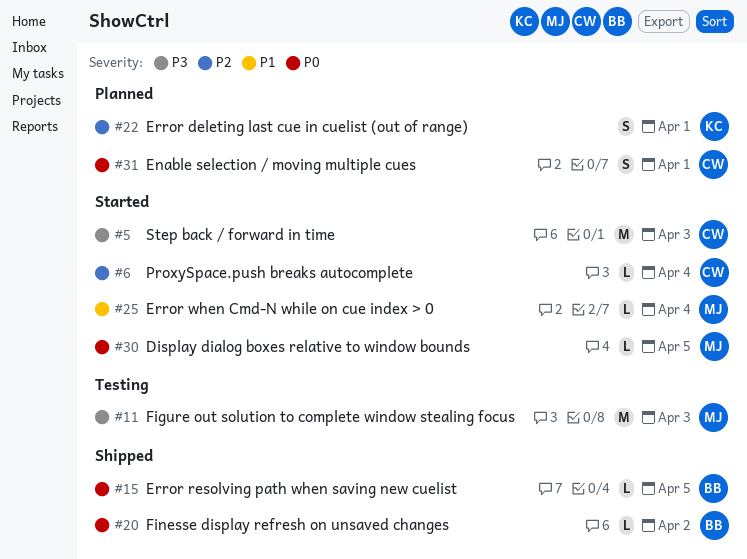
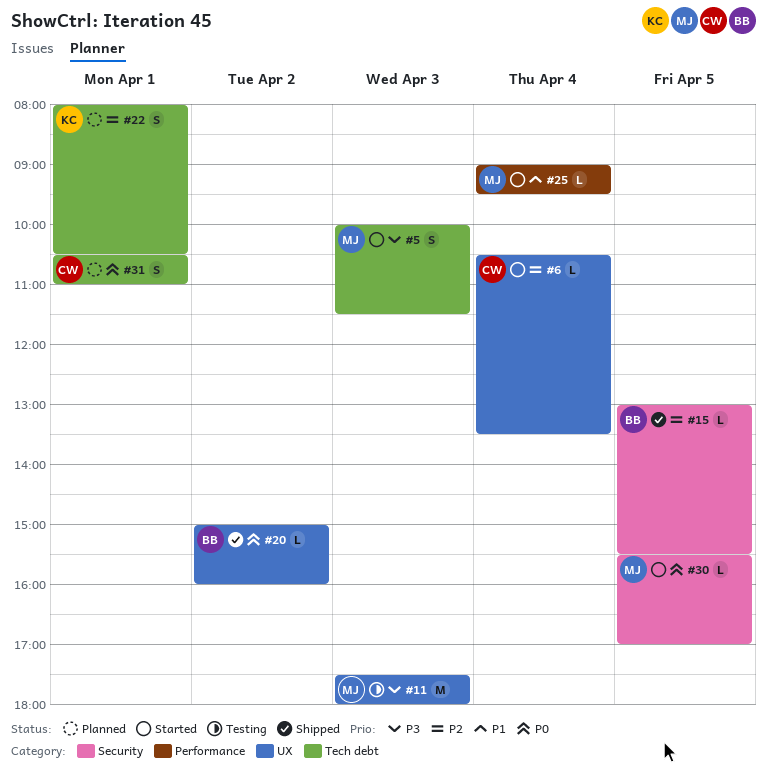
#5, owner: CW -> MJ
#5, estimate: M -> S
#15, priority: P0 -> P2

